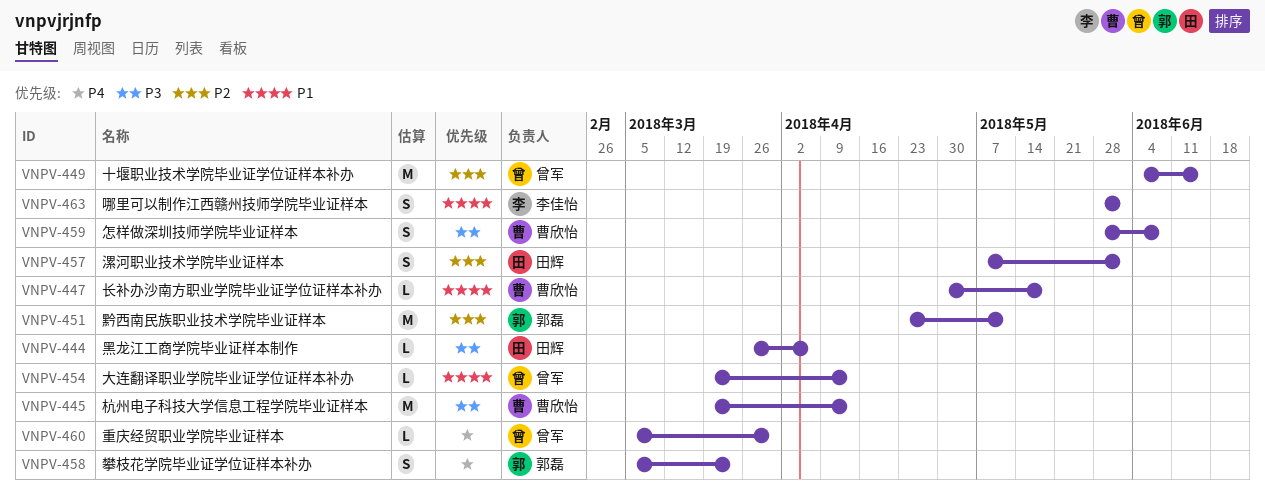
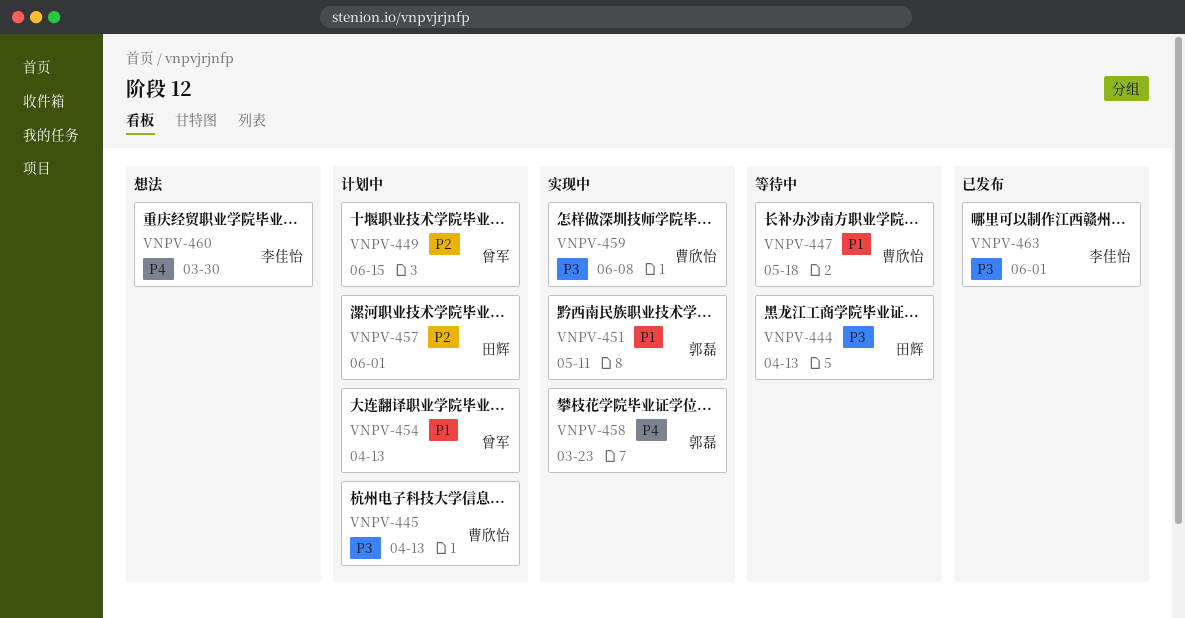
VNPV-444, due: Apr 6 -> Apr 13
VNPV-451, priority: P2 -> P1
VNPV-460, owner: 曾军 -> 李佳怡
VNPV-463, priority: P1 -> P3

